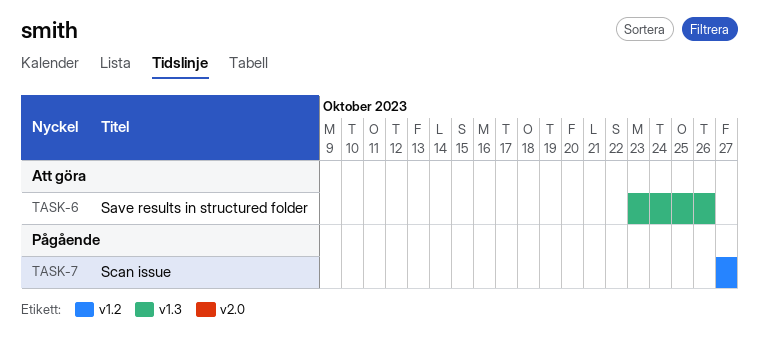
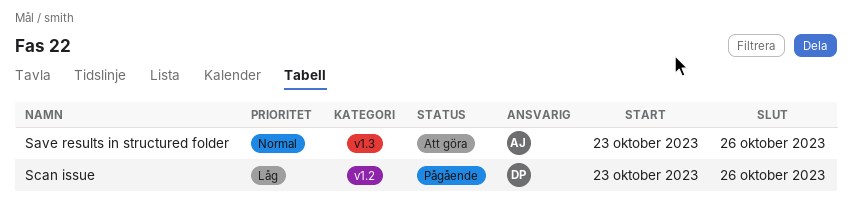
Scan issue, start: Oct 27 -> Oct 23
Scan issue, due: Oct 27 -> Oct 26

